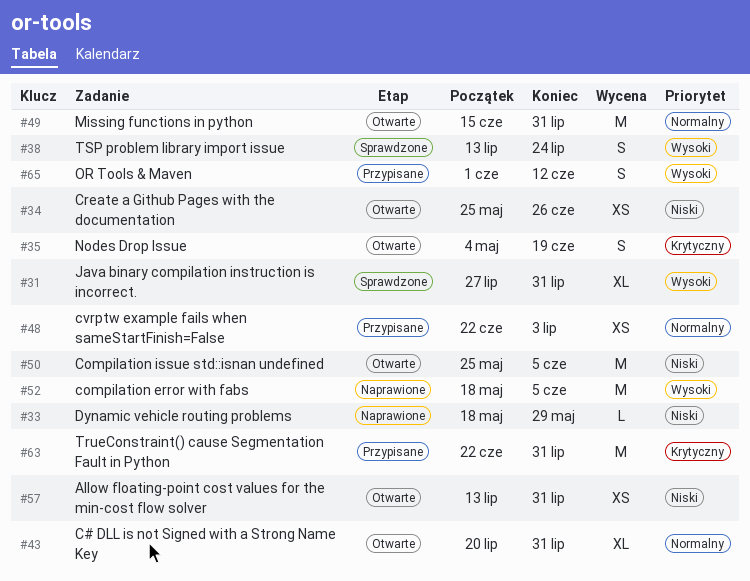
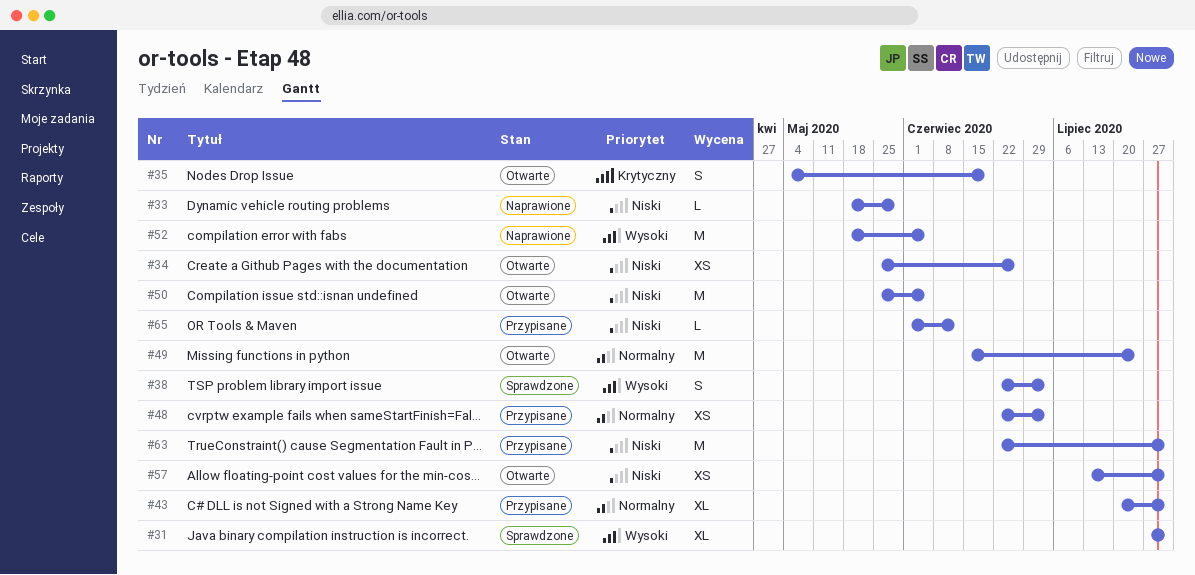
#38, start: Jul 13 -> Jun 22
#38, due: Jul 24 -> Jul 3
#43, status: Otwarte -> Przypisane
#49, due: Jul 31 -> Jul 24
#63, priority: Krytyczny -> Niski
#65, priority: Wysoki -> Niski
#65, estimate: S -> L

